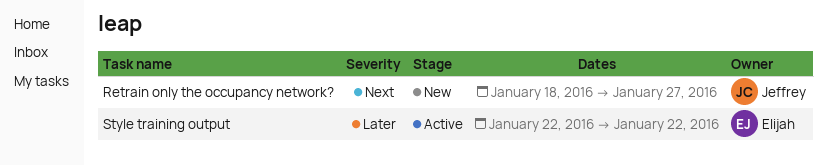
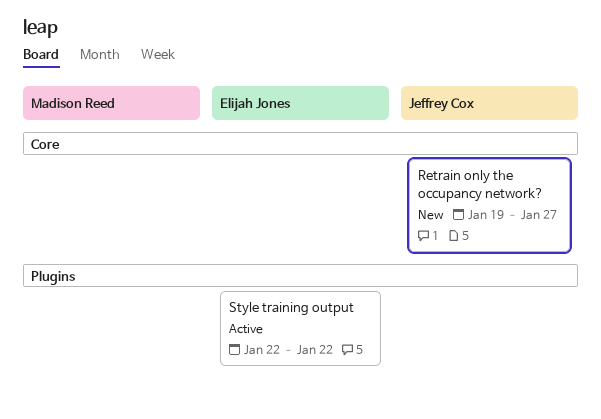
Retrain only the occupancy network?, start: Jan 18 -> Jan 19

